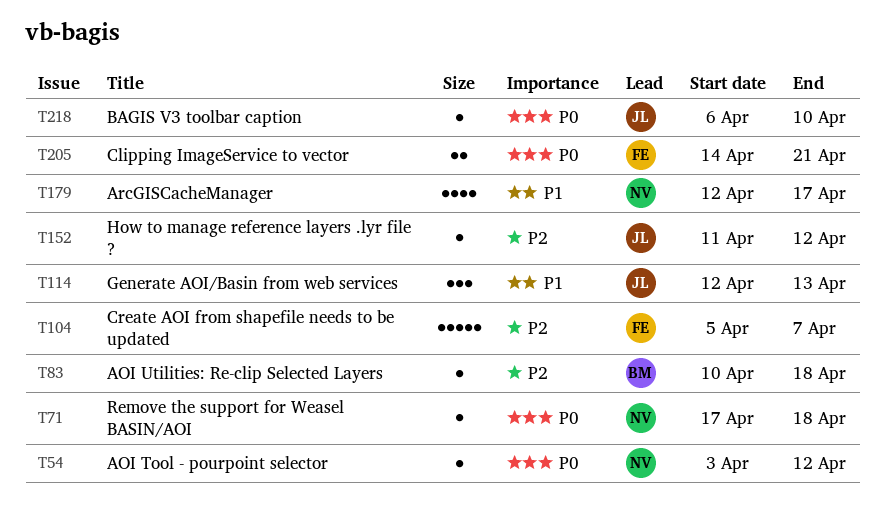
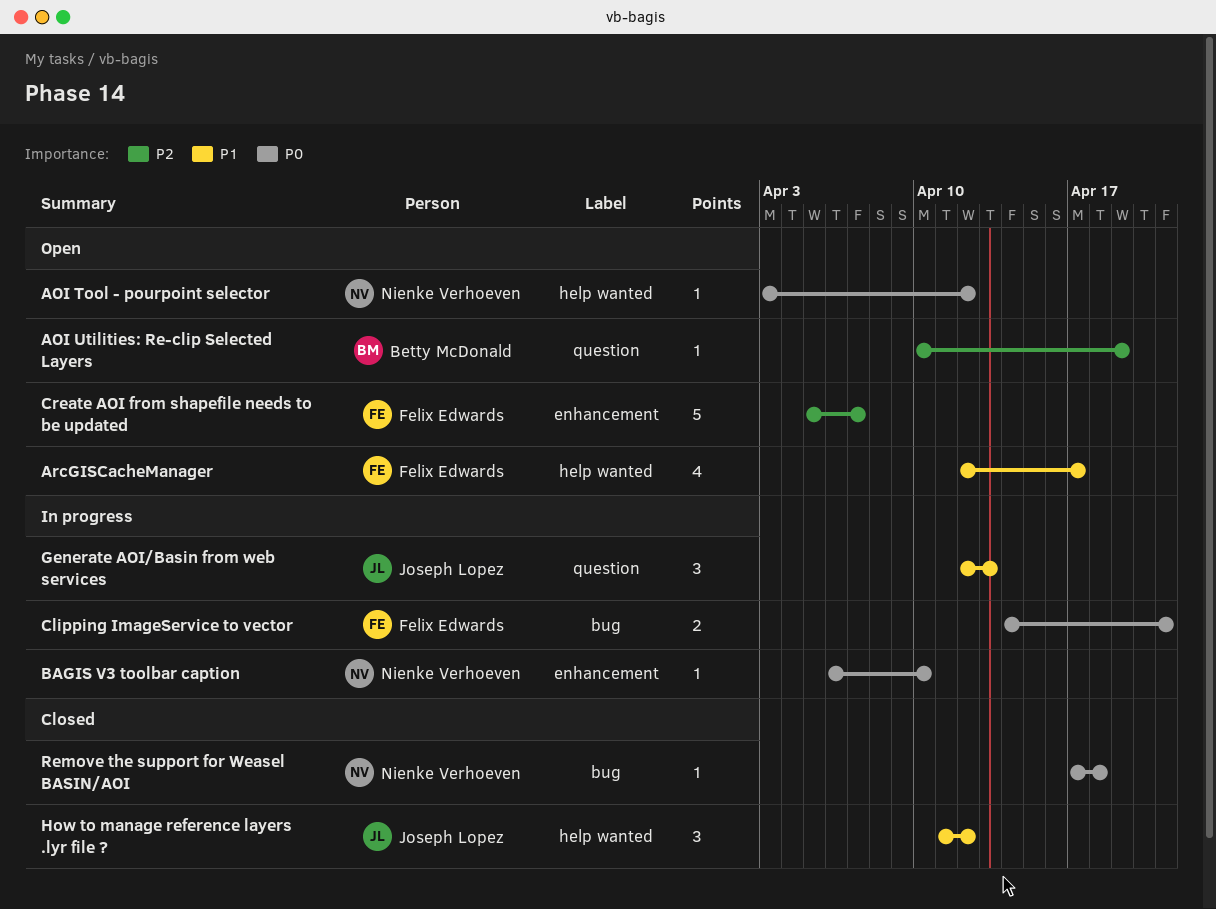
AOI Utilities: Re-clip Selected Layers, due: Apr 18 -> Apr 19
ArcGISCacheManager, owner: Nienke Verhoeven -> Felix Edwards
BAGIS V3 toolbar caption, owner: Joseph Lopez -> Nienke Verhoeven
How to manage reference layers .lyr file ?, priority: P2 -> P1
How to manage reference layers .lyr file ?, estimate: 1 -> 3

